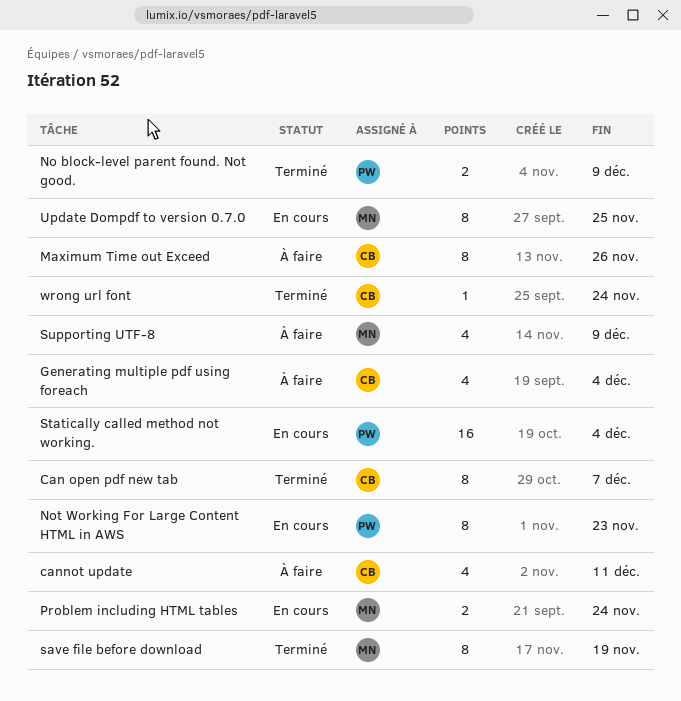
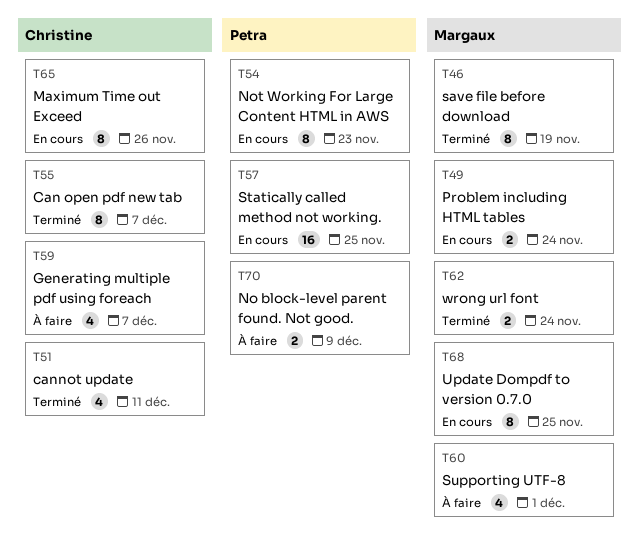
cannot update, status: À faire -> Terminé
Generating multiple pdf using foreach, due: Dec 4 -> Dec 7
Maximum Time out Exceed, status: À faire -> En cours
No block-level parent found. Not good., status: Terminé -> À faire
Statically called method not working., due: Dec 4 -> Nov 25
Supporting UTF-8, due: Dec 9 -> Dec 1
wrong url font, owner: Christine -> Margaux
wrong url font, estimate: 1 -> 2

